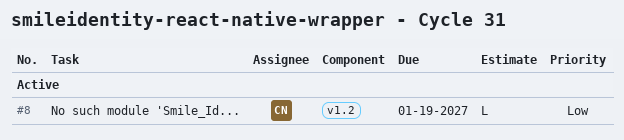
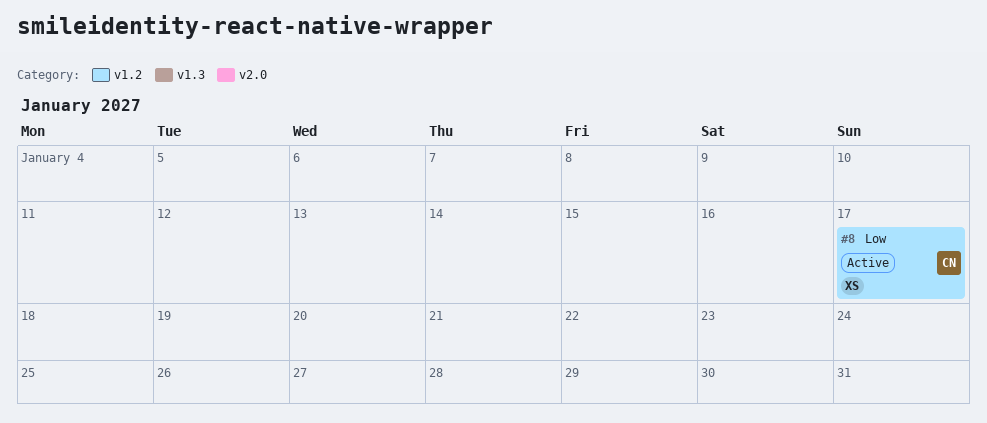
#8, estimate: L -> XS
#8, due: Jan 19 -> Jan 17

